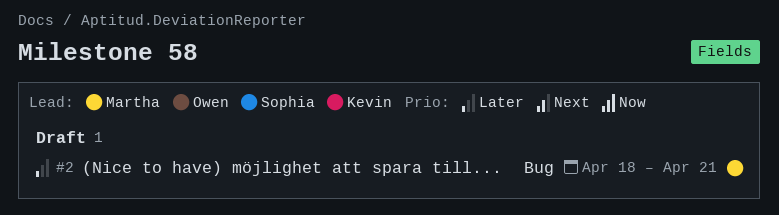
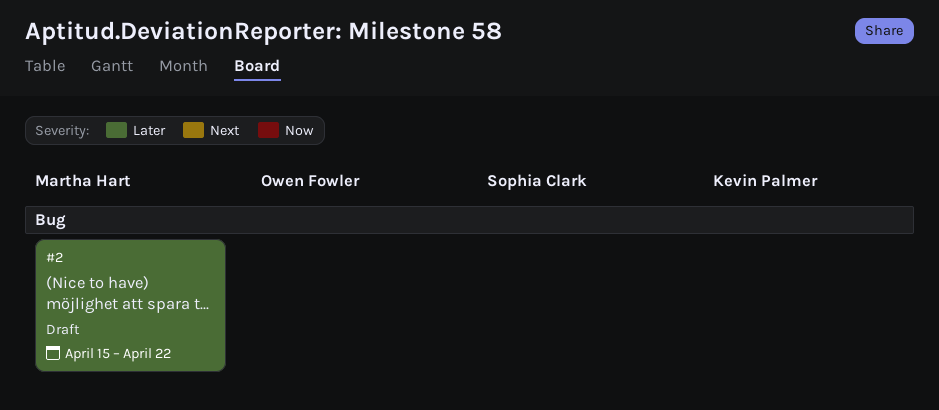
#2, start: Apr 18 -> Apr 15
#2, due: Apr 21 -> Apr 22

